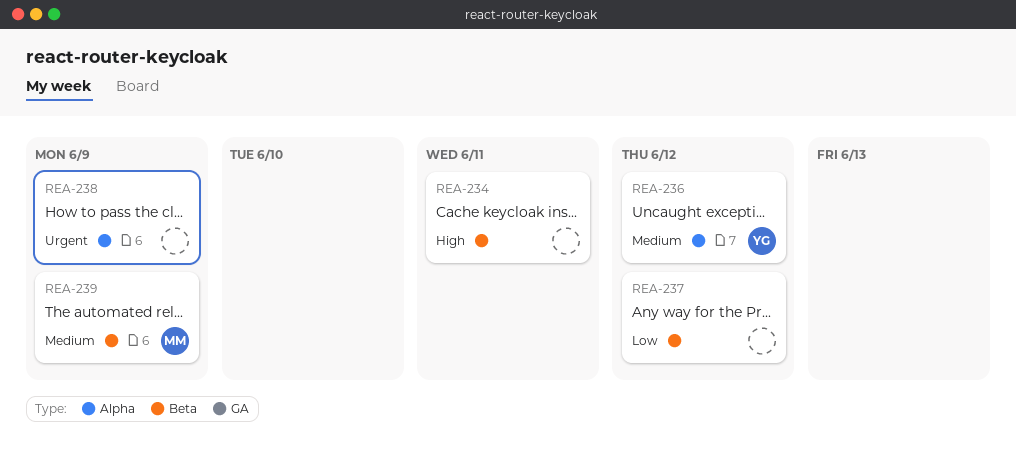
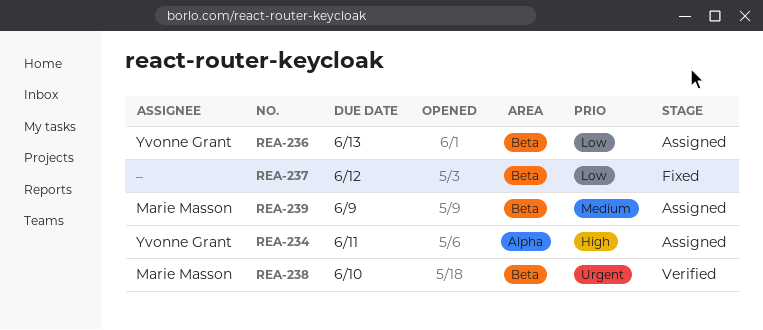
REA-234, owner: none -> Yvonne Grant
REA-234, label: Beta -> Alpha
REA-236, priority: Medium -> Low
REA-236, label: Alpha -> Beta
REA-236, due: Jun 12 -> Jun 13
REA-238, owner: none -> Marie Masson
REA-238, label: Alpha -> Beta
REA-238, due: Jun 9 -> Jun 10

